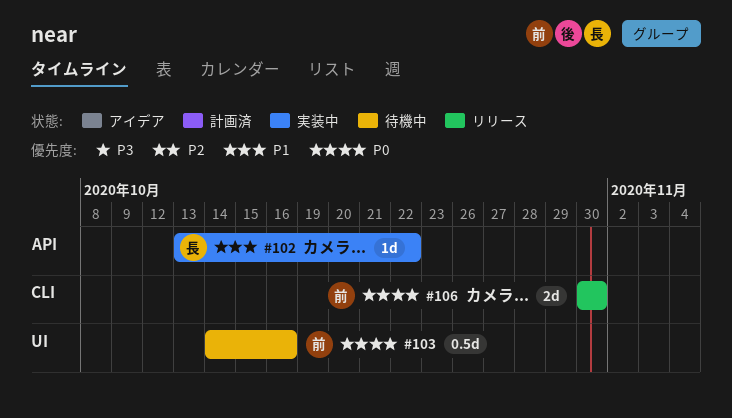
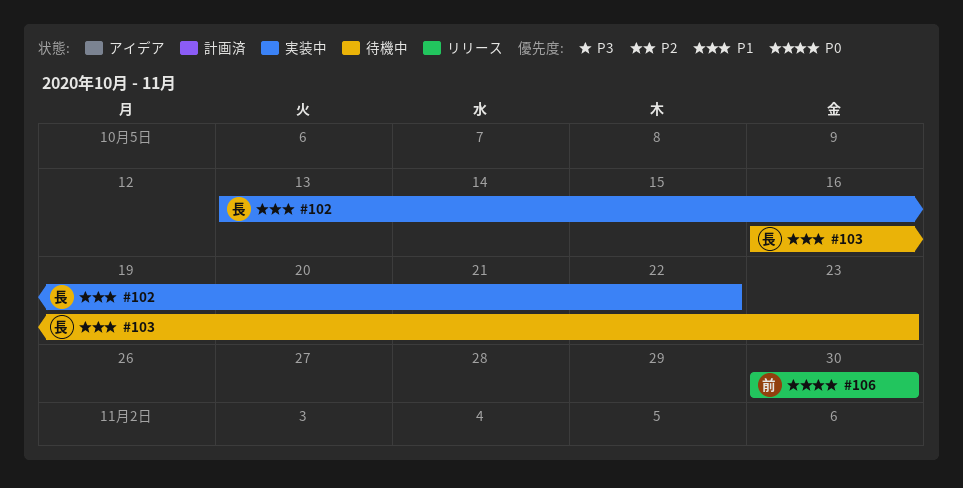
#103, owner: 前 -> 長
#103, priority: P0 -> P1
#103, start: Oct 14 -> Oct 16
#103, due: Oct 16 -> Oct 23

